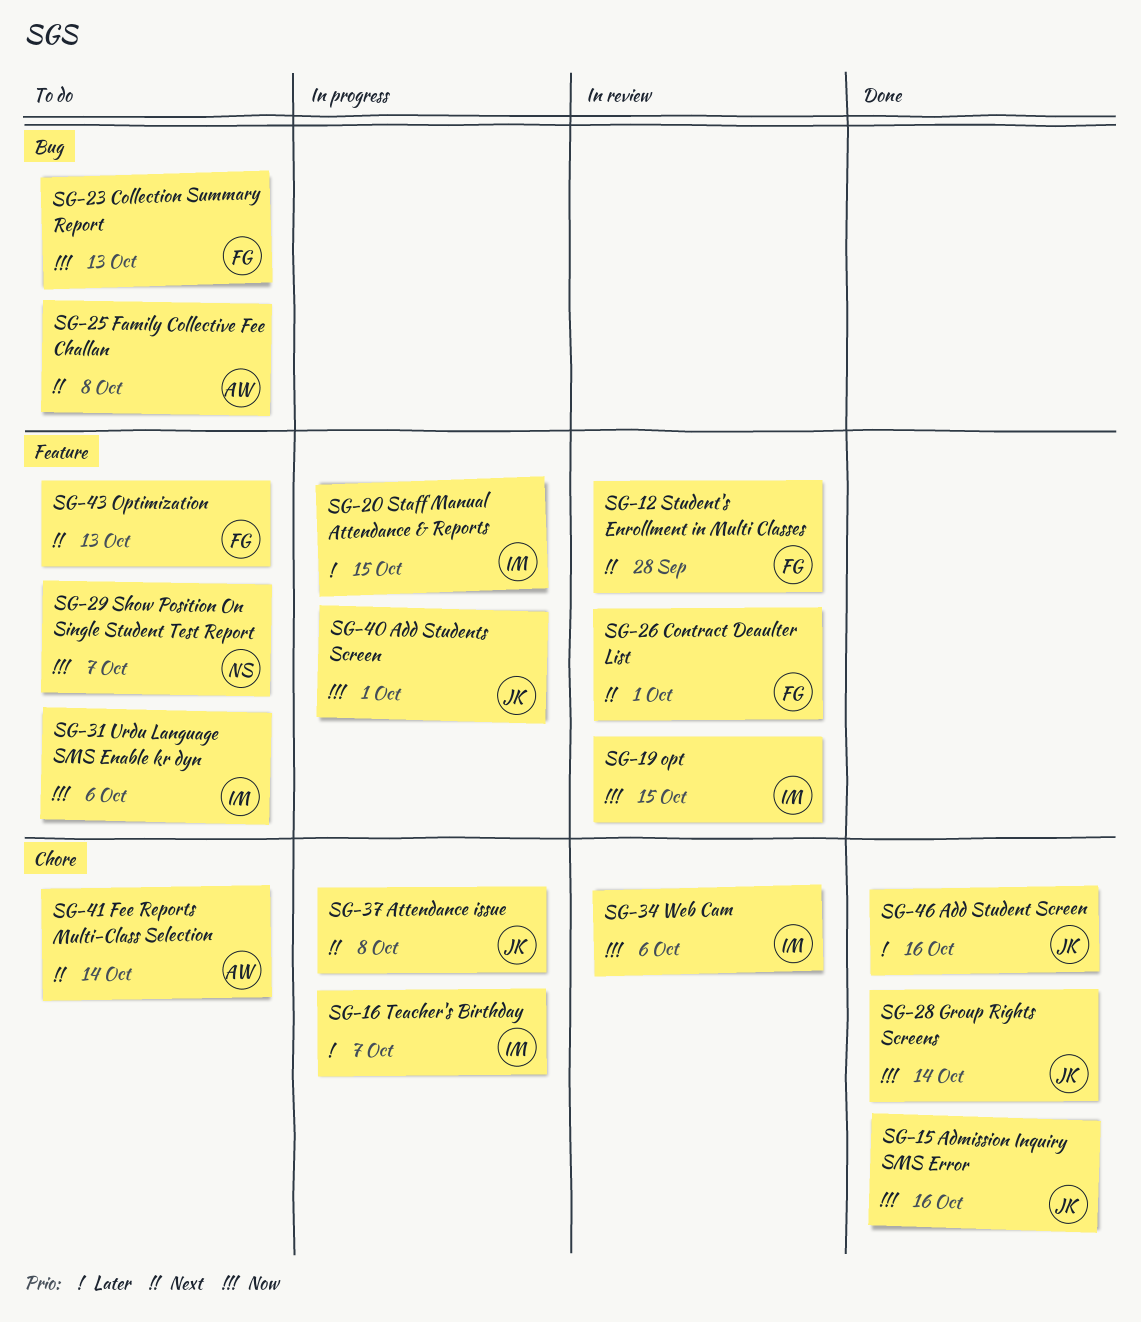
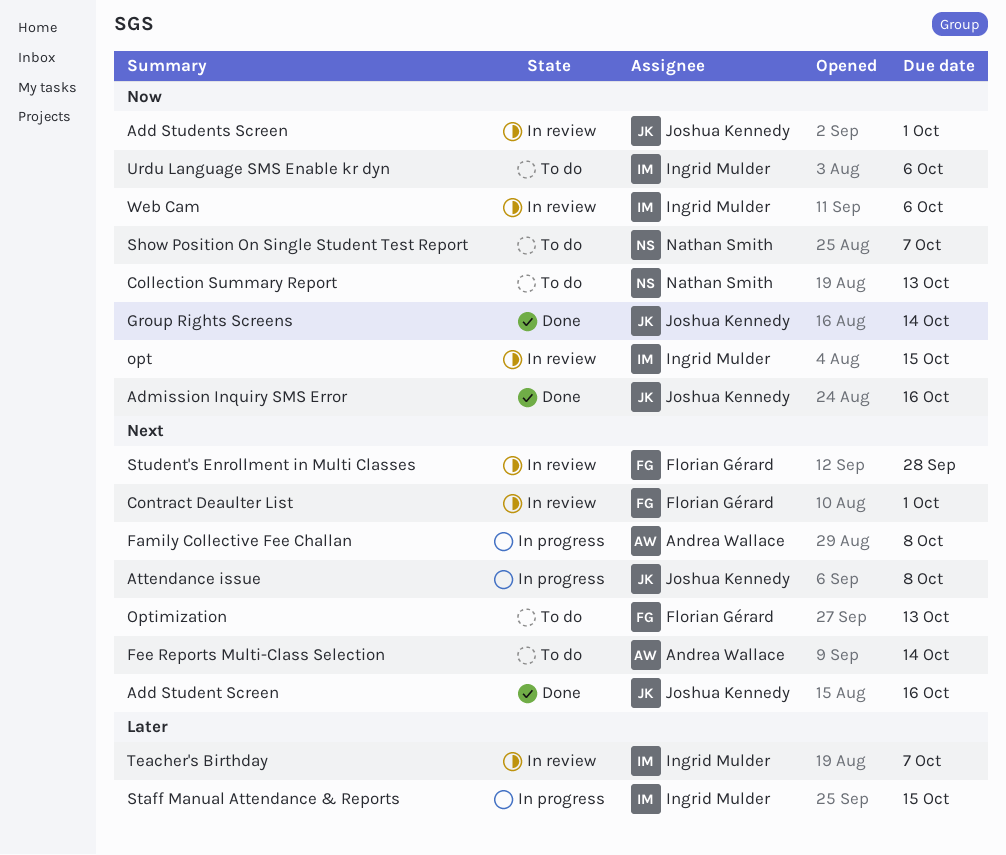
Add Student Screen, priority: Later -> Next
Add Students Screen, status: In progress -> In review
Collection Summary Report, owner: Florian Gérard -> Nathan Smith
Family Collective Fee Challan, status: To do -> In progress
Teacher's Birthday, status: In progress -> In review

